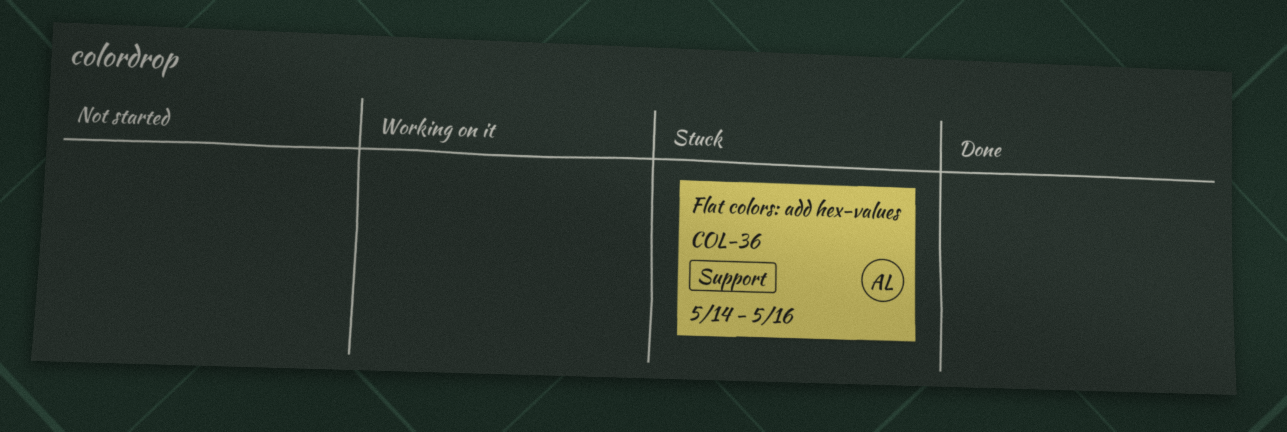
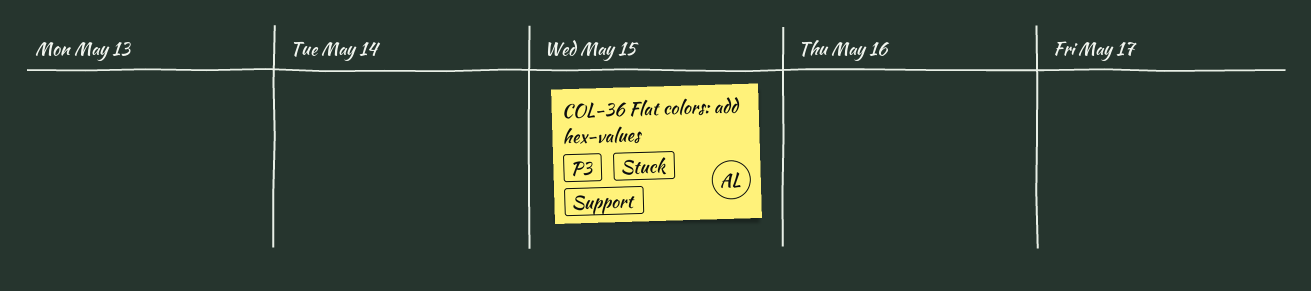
COL-36, due: May 16 -> May 15

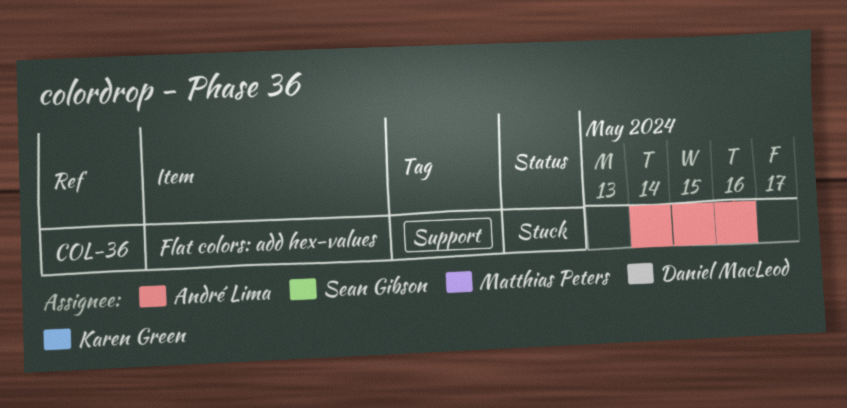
COL-36, due: May 15 -> May 16

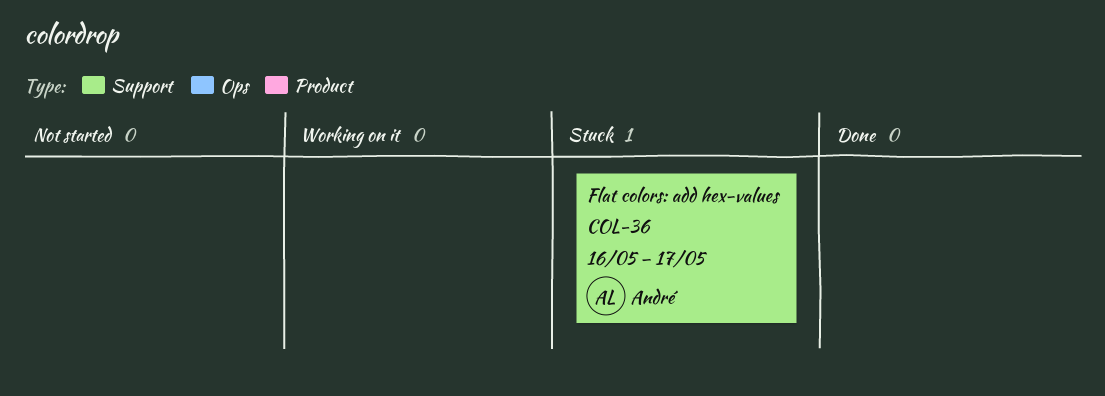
COL-36, start: May 14 -> May 16
COL-36, due: May 16 -> May 17

